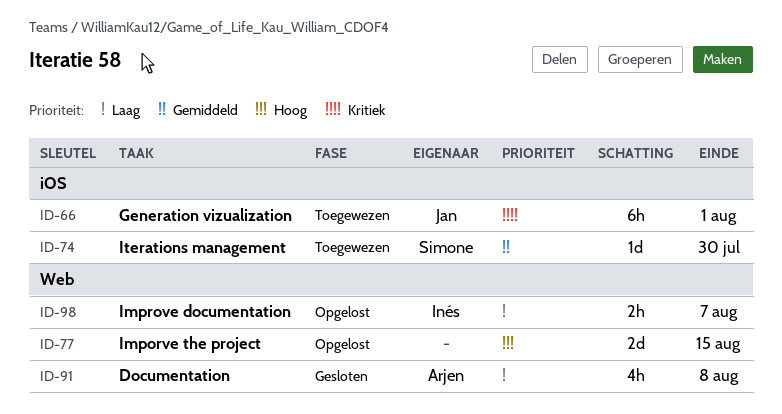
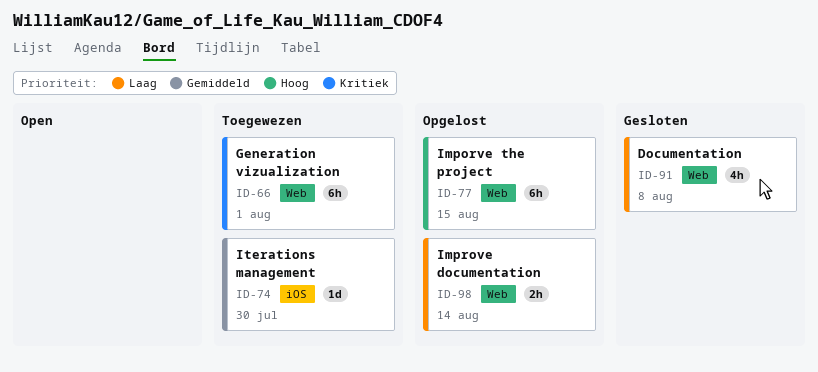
ID-66, label: iOS -> Web
ID-77, estimate: 2d -> 6h
ID-98, due: Aug 7 -> Aug 14

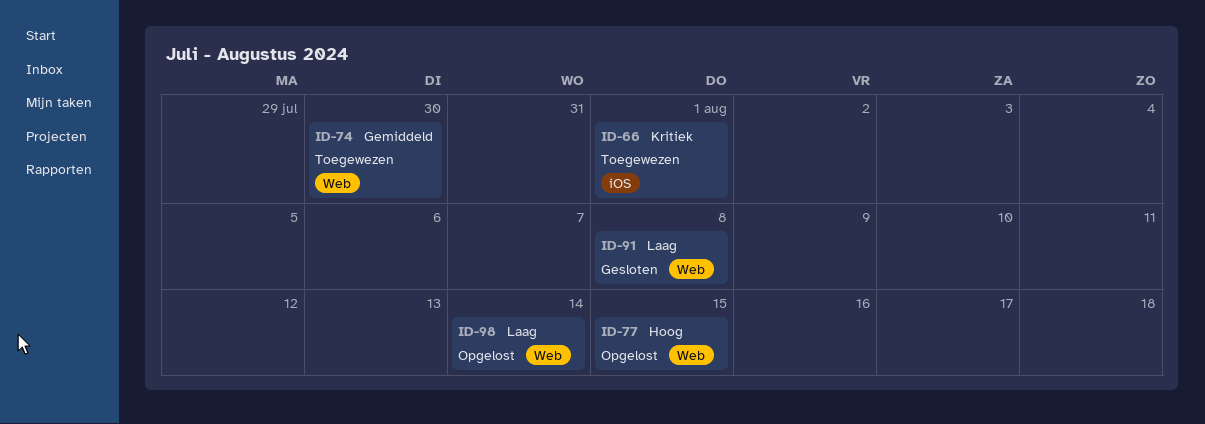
ID-66, label: Web -> iOS
ID-74, label: iOS -> Web

